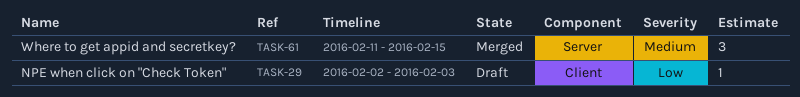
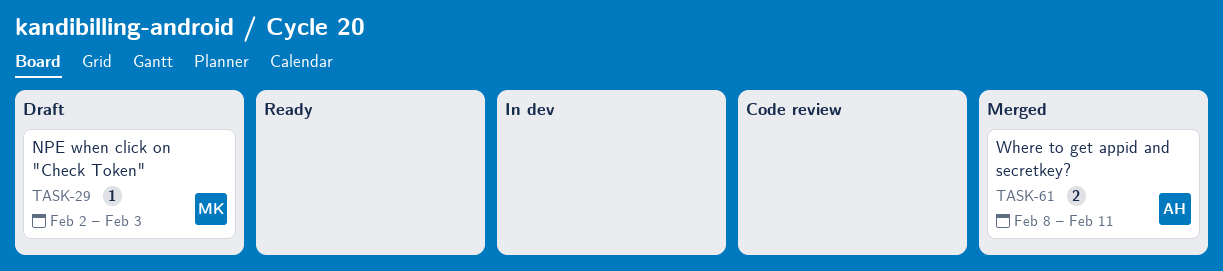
TASK-61, estimate: 3 -> 2
TASK-61, start: Feb 11 -> Feb 8
TASK-61, due: Feb 15 -> Feb 11

